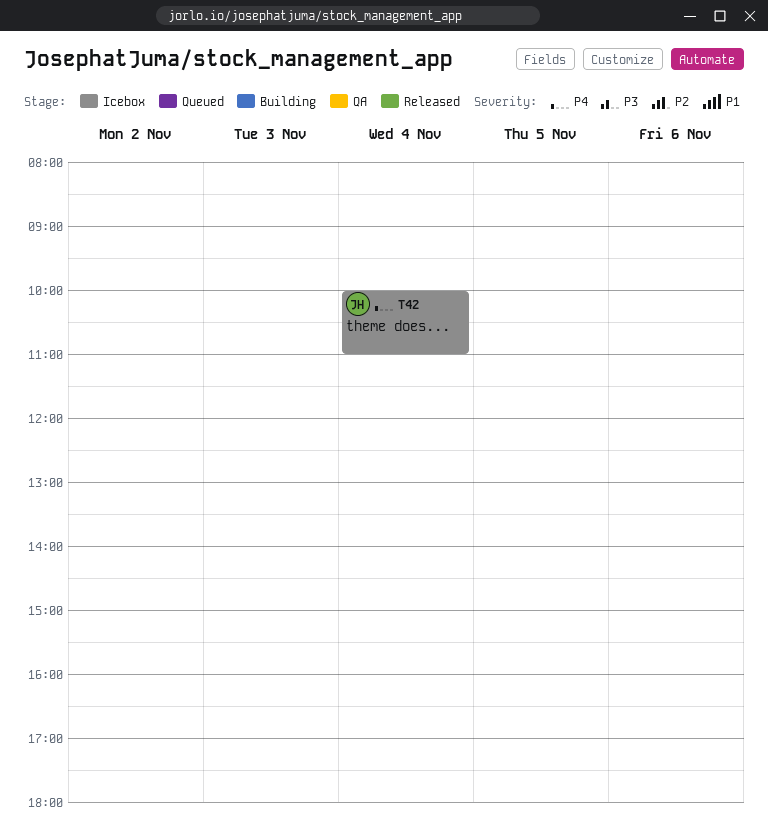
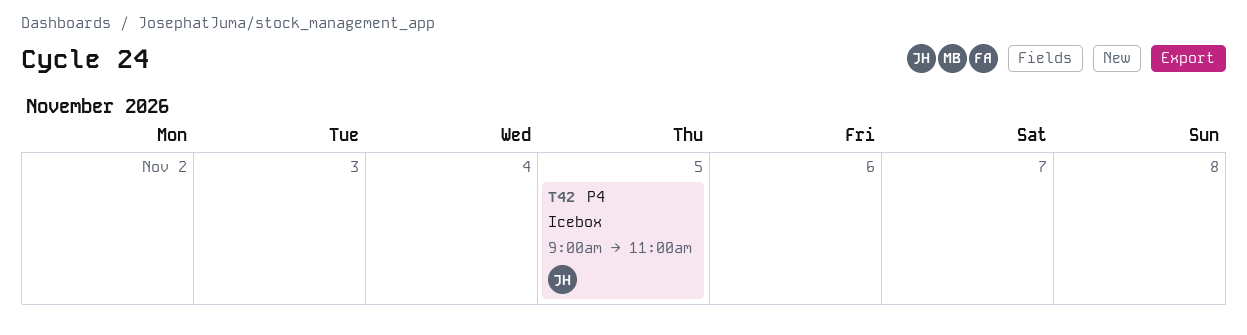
T42, day: Nov 4 -> Nov 5
T42, begins: 10:00 -> 09:00

